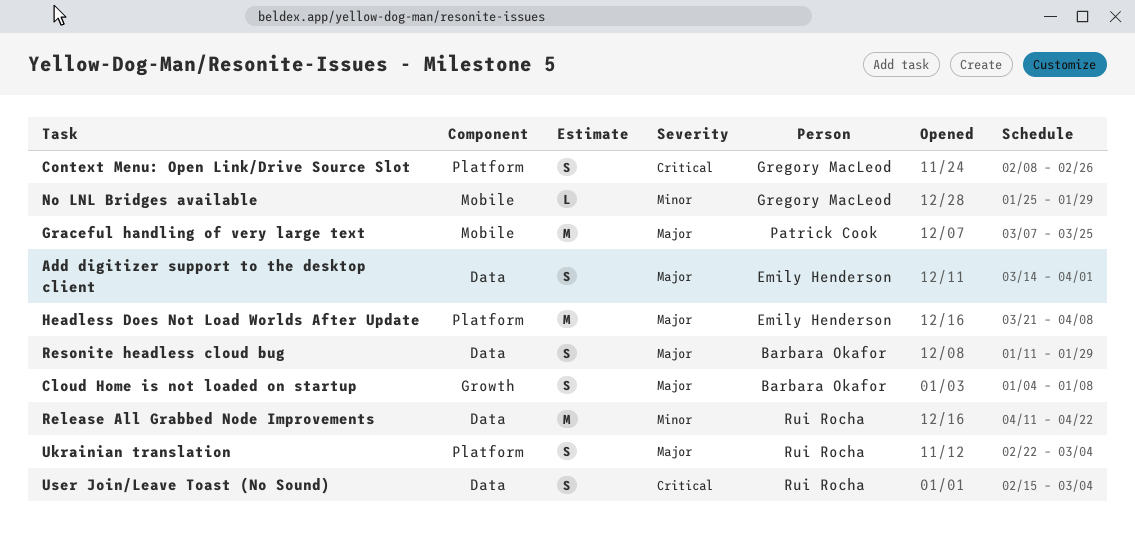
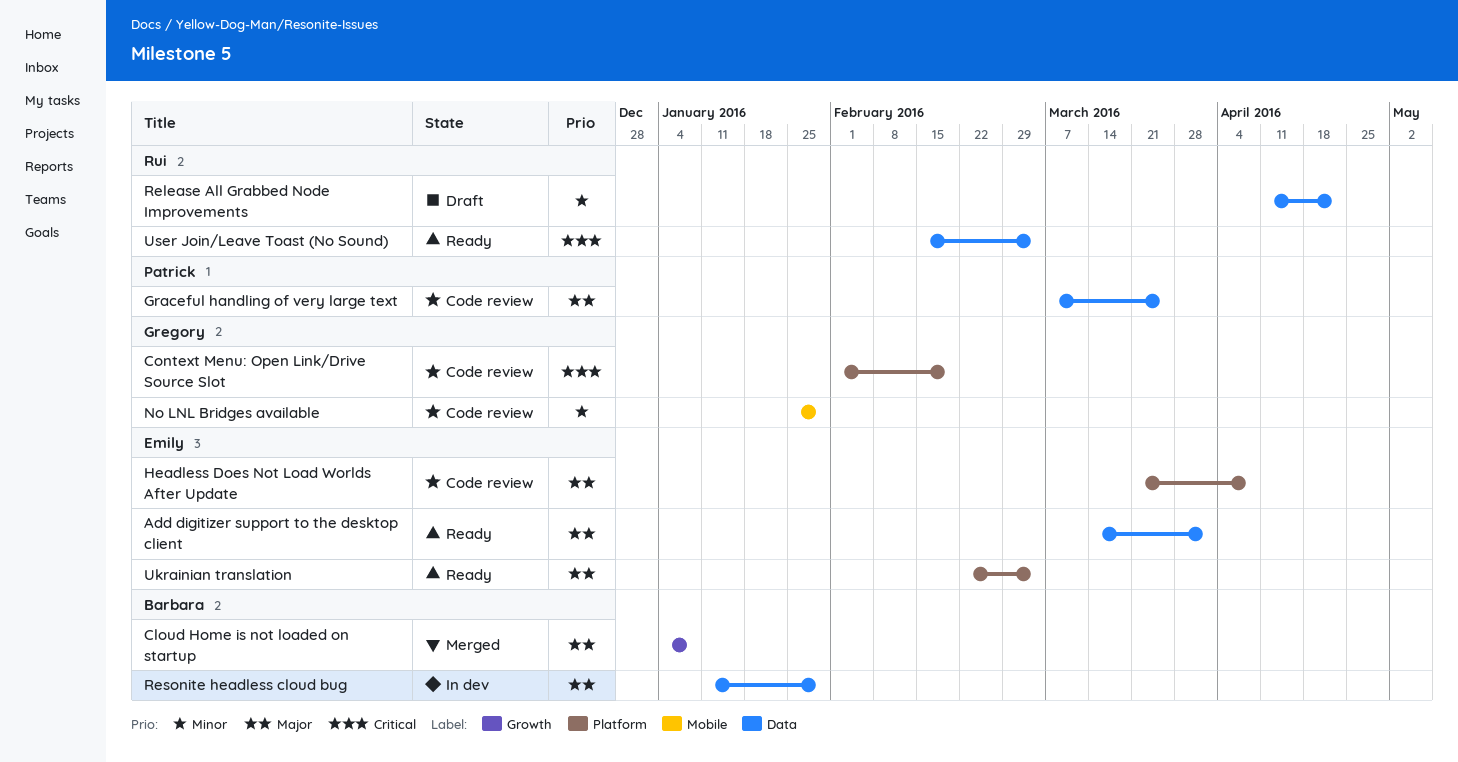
Context Menu: Open Link/Drive Source Slot, start: Feb 8 -> Feb 1
Context Menu: Open Link/Drive Source Slot, due: Feb 26 -> Feb 19
Graceful handling of very large text, label: Mobile -> Data
Ukrainian translation, owner: Rui Rocha -> Emily Henderson

